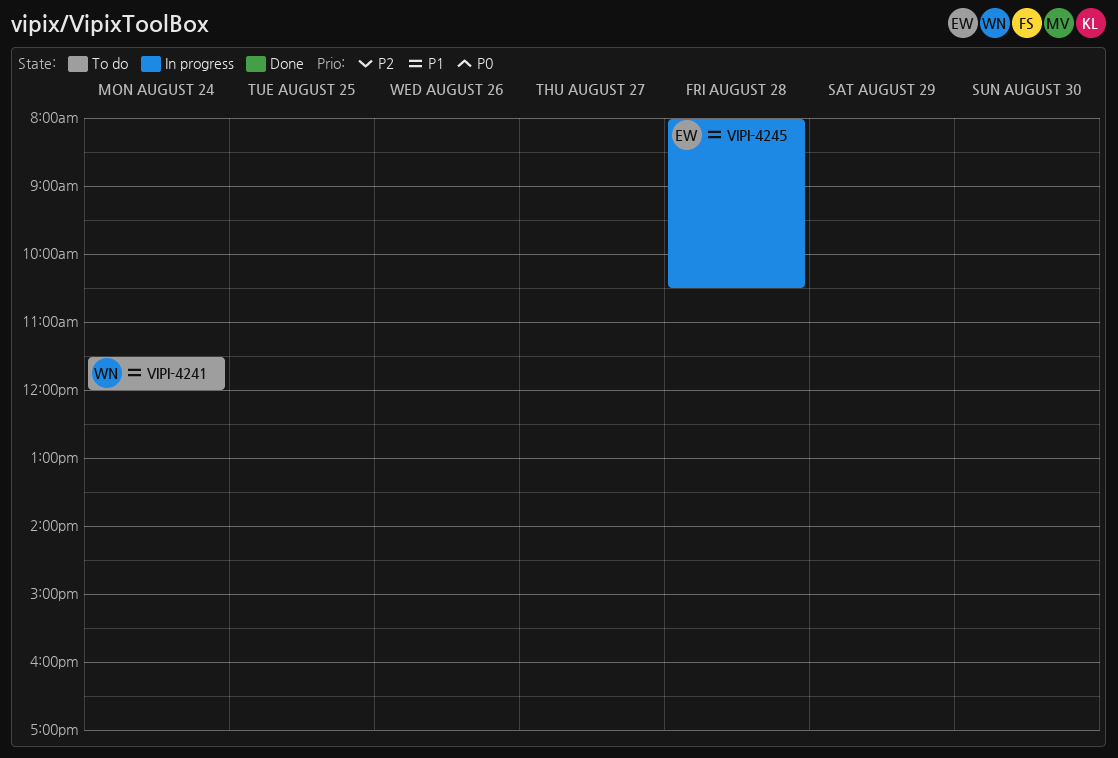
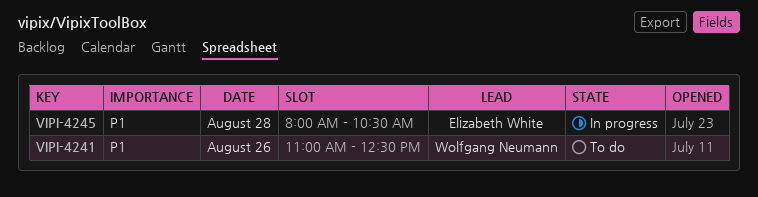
VIPI-4241, day: Aug 24 -> Aug 26
VIPI-4241, begins: 11:30 -> 11:00
VIPI-4241, ends: 12:00 -> 12:30

